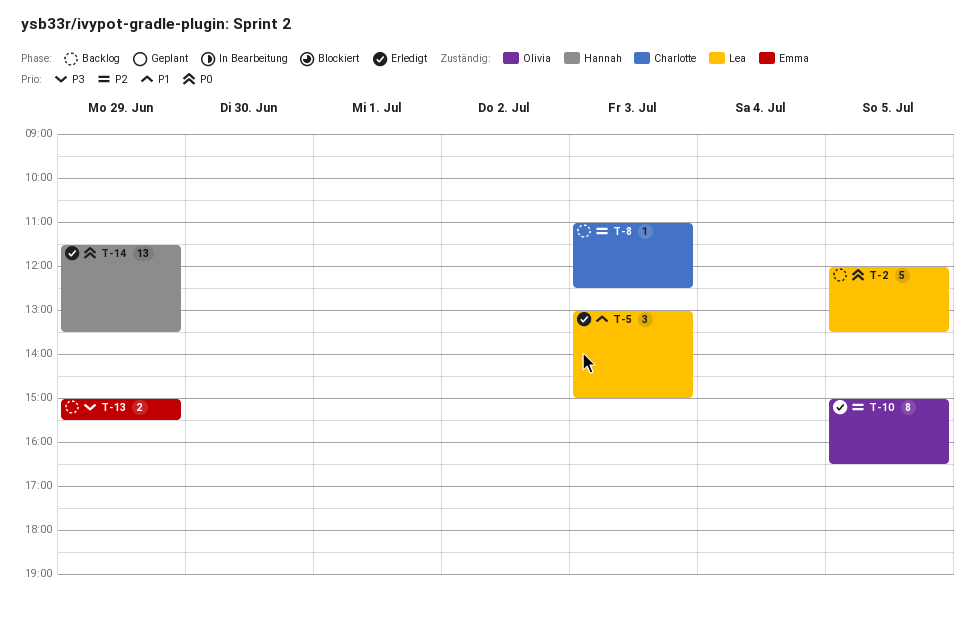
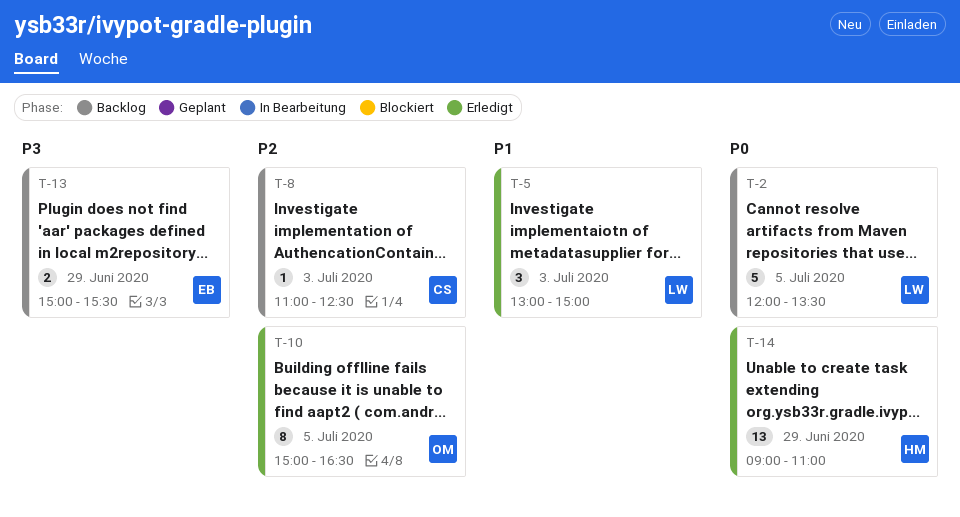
T-14, begins: 11:30 -> 09:00
T-14, ends: 13:30 -> 11:00

